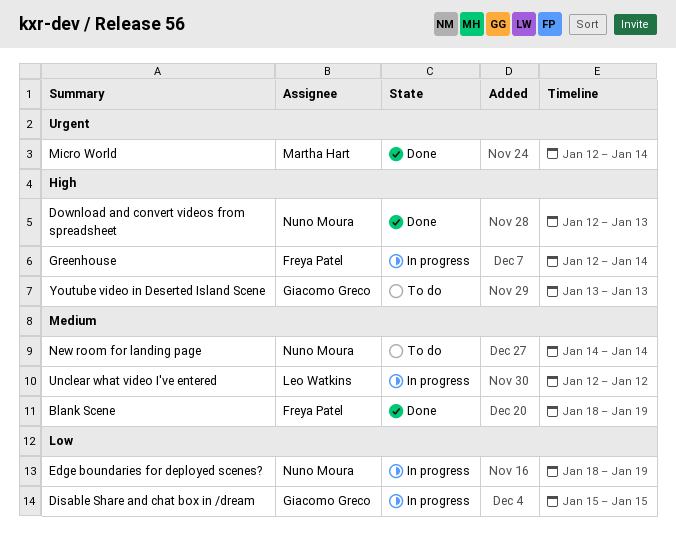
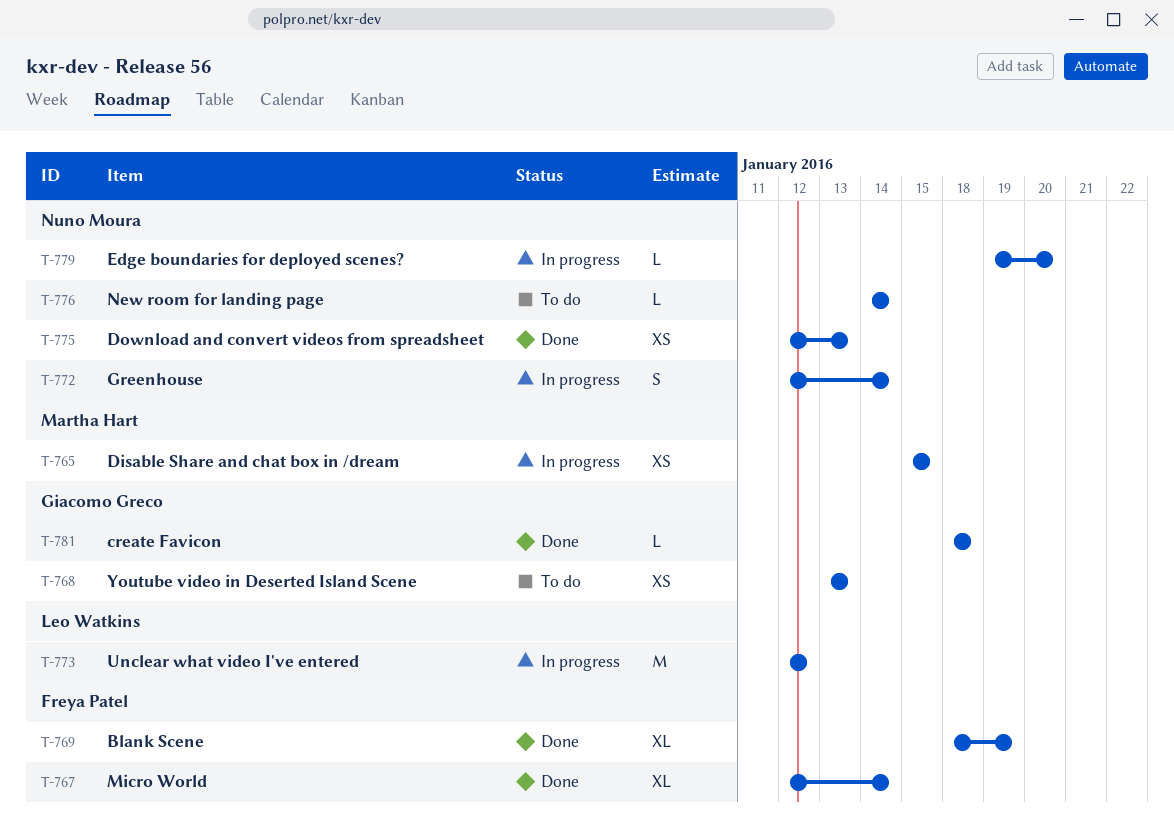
create Favicon: none -> present
Disable Share and chat box in /dream, owner: Giacomo Greco -> Martha Hart
Edge boundaries for deployed scenes?, start: Jan 18 -> Jan 19
Edge boundaries for deployed scenes?, due: Jan 19 -> Jan 20
Greenhouse, owner: Freya Patel -> Nuno Moura
Micro World, owner: Martha Hart -> Freya Patel

